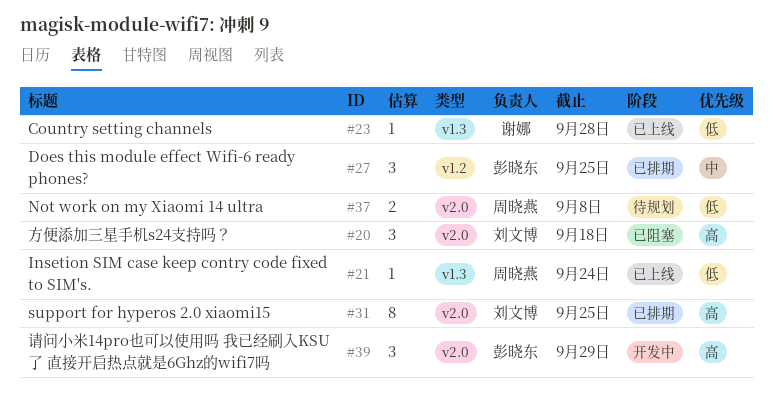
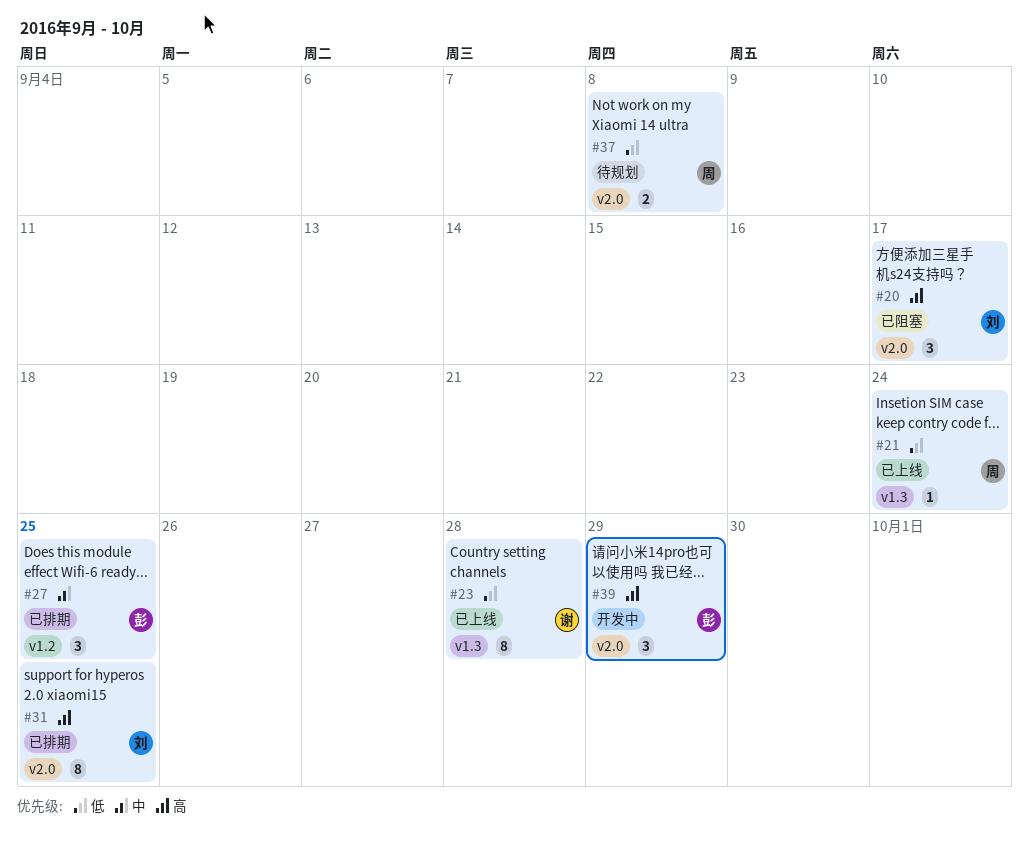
#20, due: Sep 18 -> Sep 17
#23, estimate: 1 -> 8

